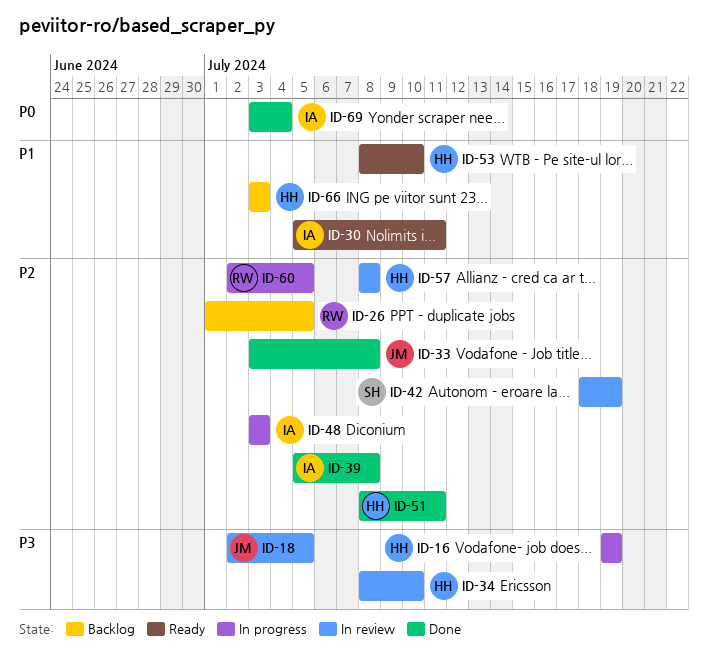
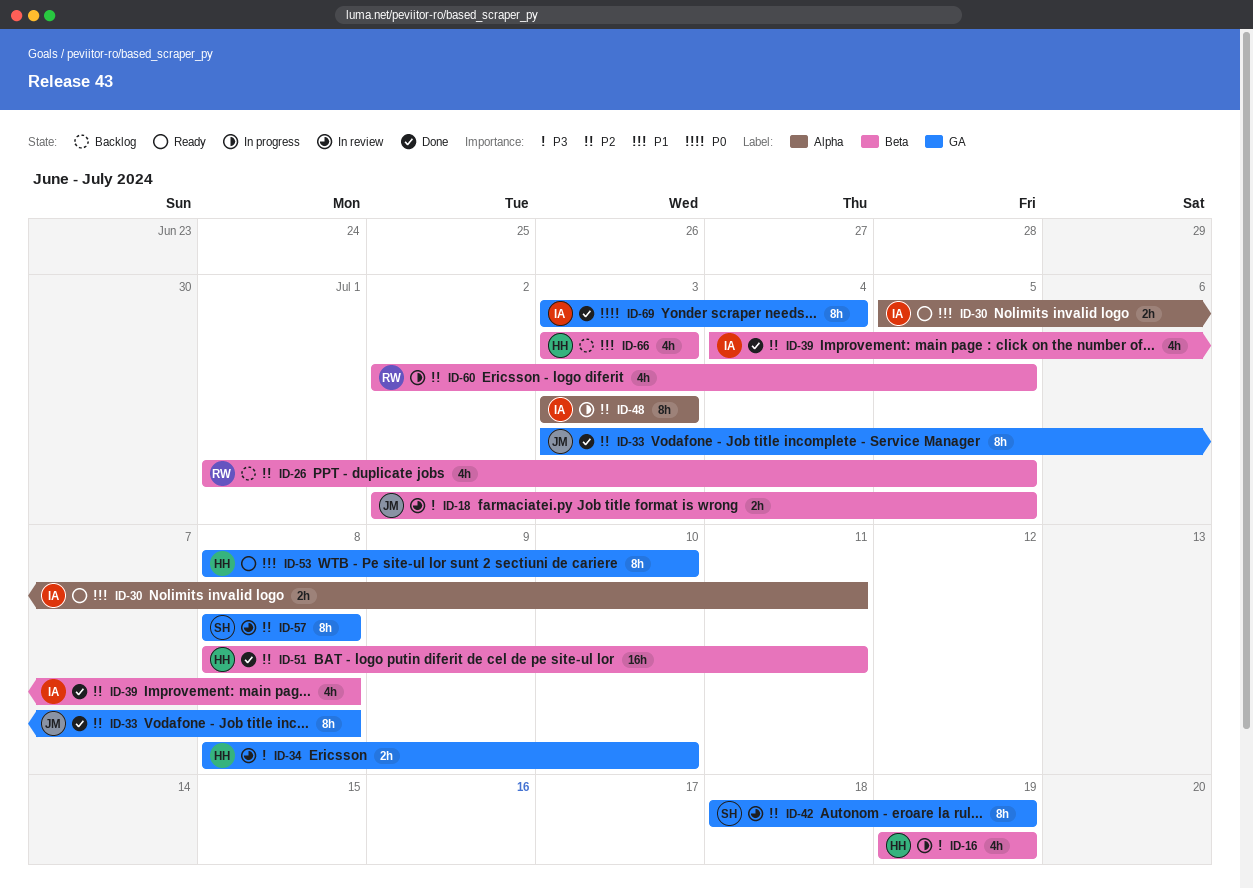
ID-39, start: Jul 5 -> Jul 4
ID-57, owner: HH -> SH

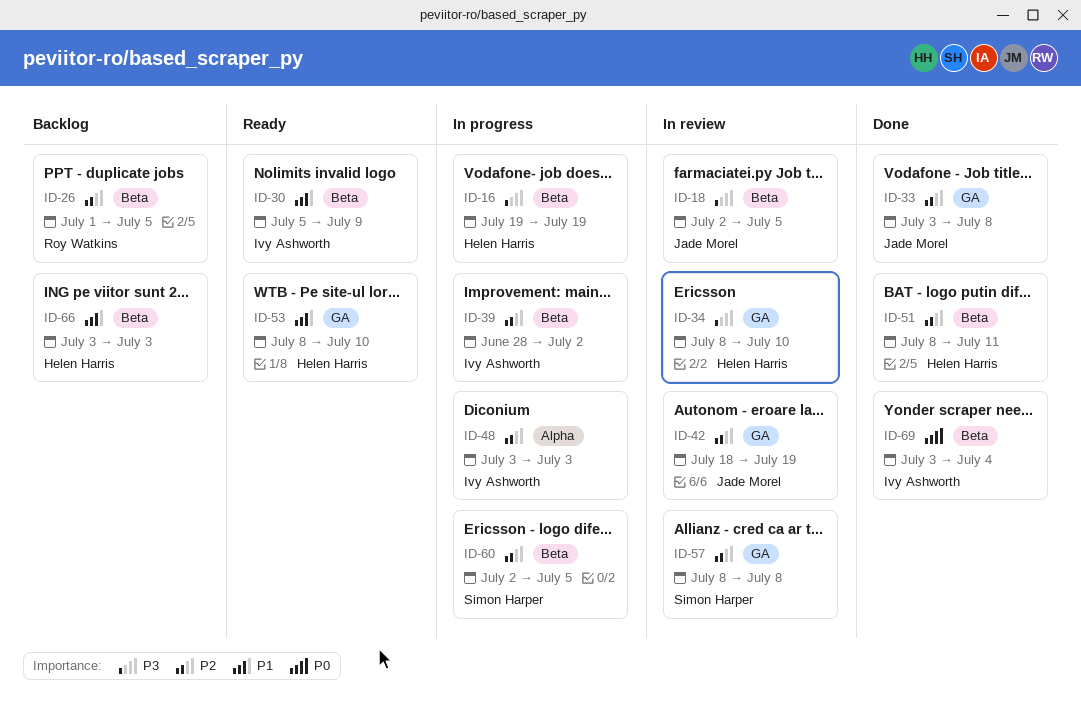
ID-30, label: Alpha -> Beta
ID-30, due: Jul 11 -> Jul 9
ID-39, status: Done -> In progress
ID-39, start: Jul 4 -> Jun 28
ID-39, due: Jul 8 -> Jul 2
ID-42, owner: Simon Harper -> Jade Morel
ID-60, owner: Roy Watkins -> Simon Harper
ID-69, label: GA -> Beta

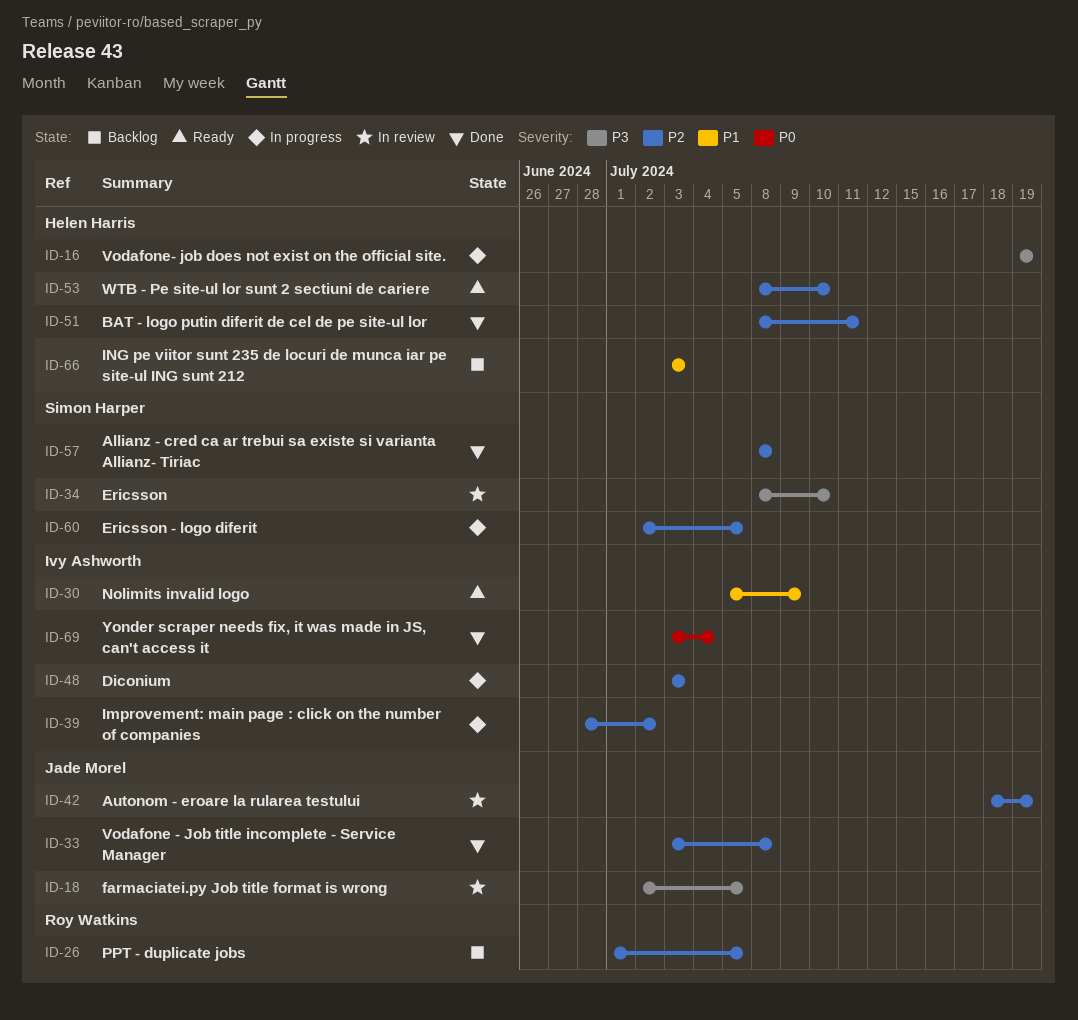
ID-34, owner: Helen Harris -> Simon Harper
ID-53, priority: P1 -> P2
ID-57, status: In review -> Done

